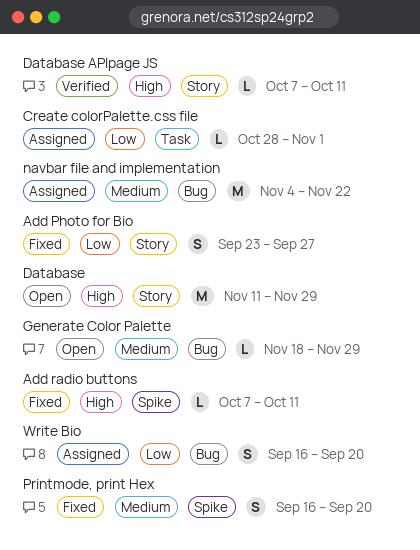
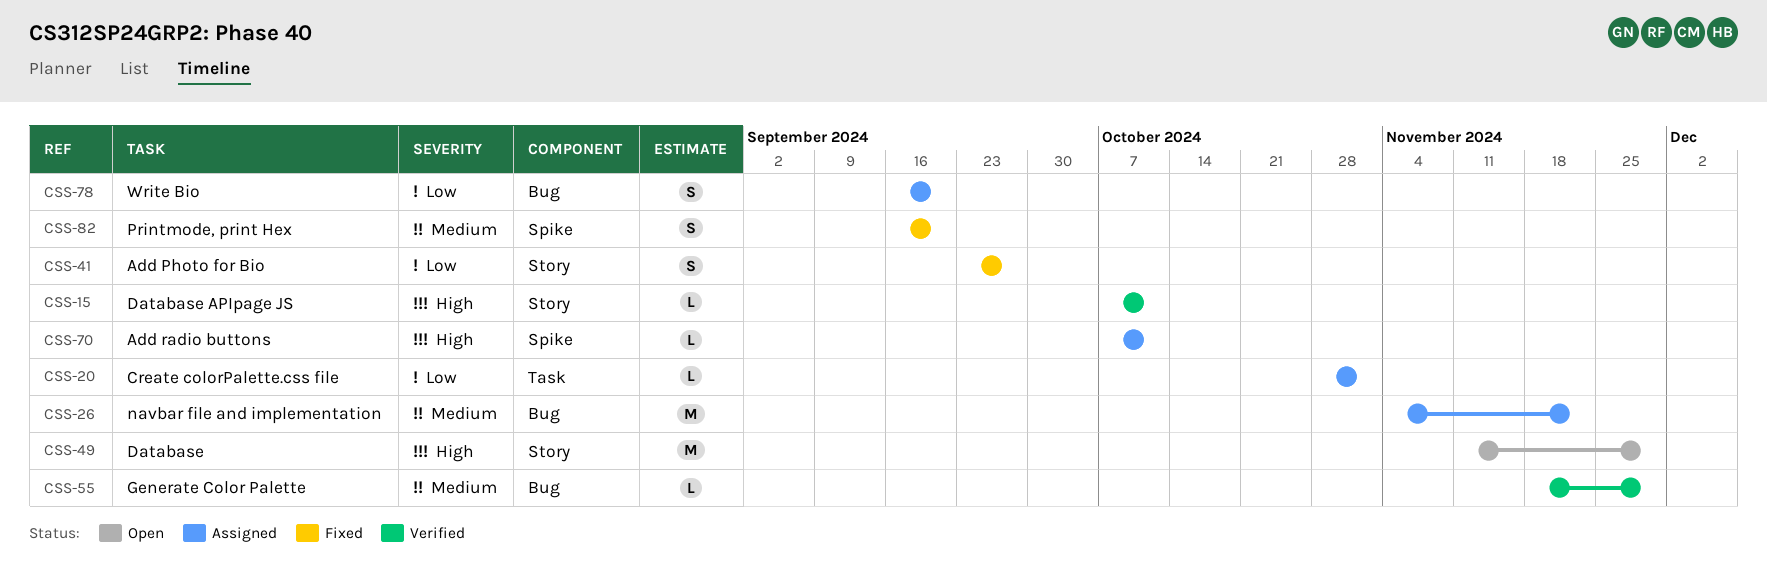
Add radio buttons, status: Fixed -> Assigned
Generate Color Palette, status: Open -> Verified

